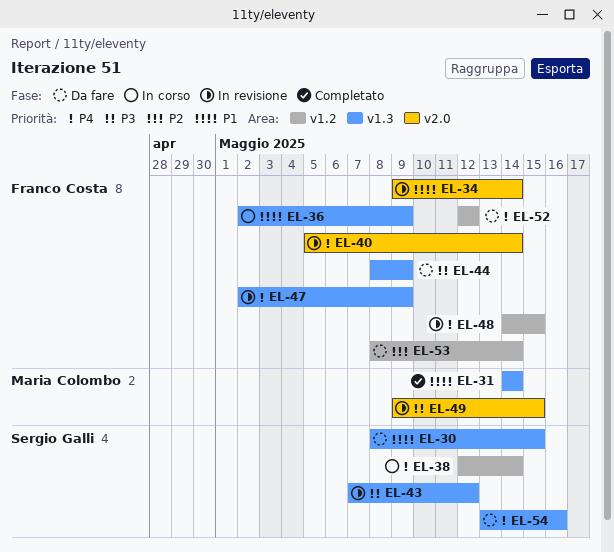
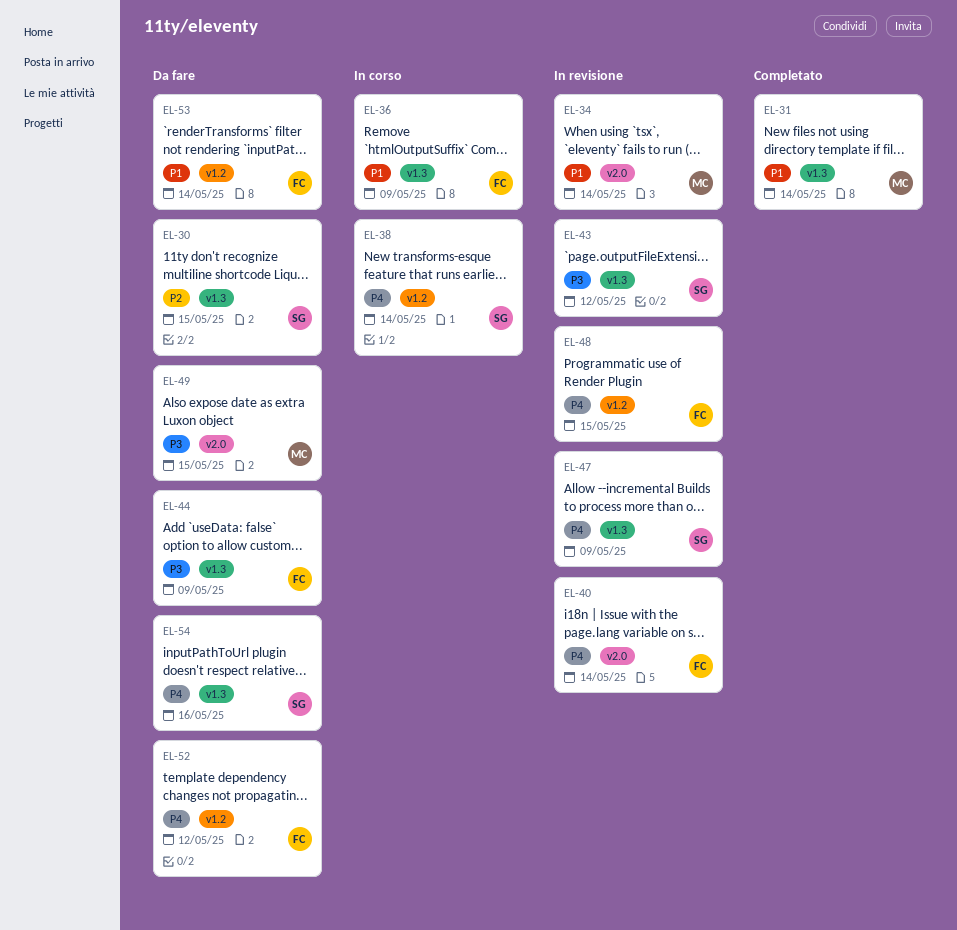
EL-30, priority: P1 -> P2
EL-34, owner: Franco Costa -> Maria Colombo
EL-47, owner: Franco Costa -> Sergio Galli
EL-49, status: In revisione -> Da fare
EL-53, priority: P2 -> P1

